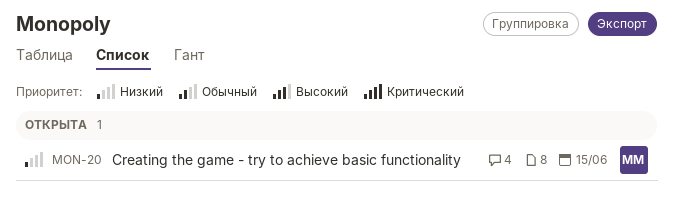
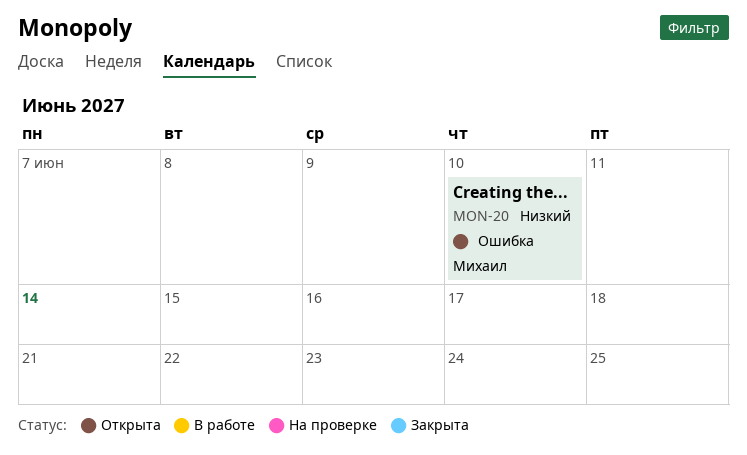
MON-20, due: Jun 15 -> Jun 10

